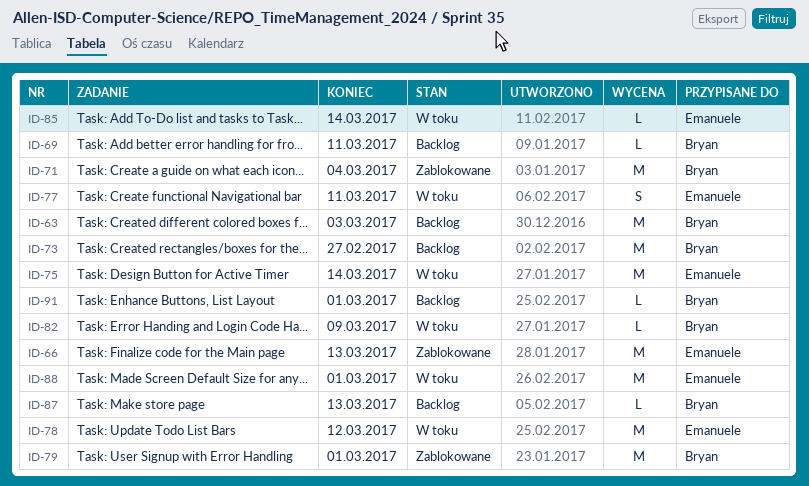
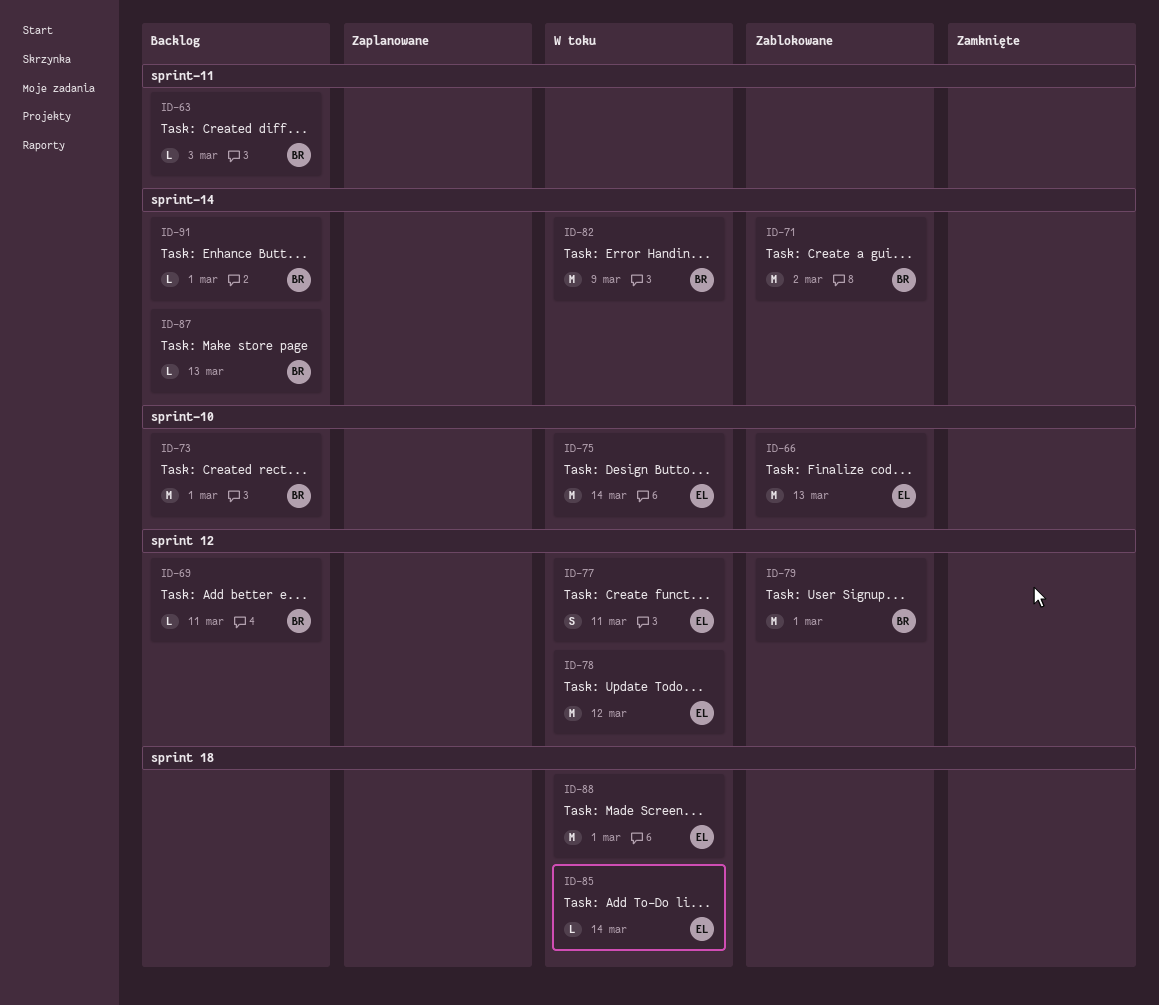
ID-63, estimate: M -> L
ID-71, due: Mar 4 -> Mar 2
ID-73, due: Feb 27 -> Mar 1
ID-82, estimate: L -> M

